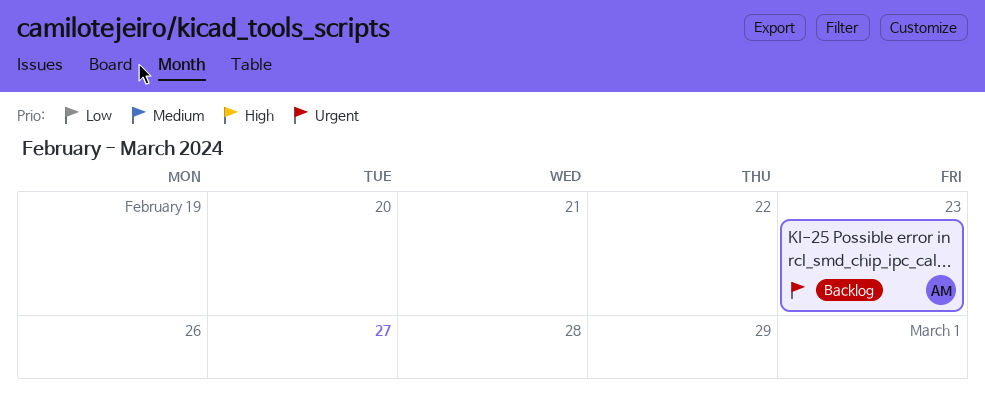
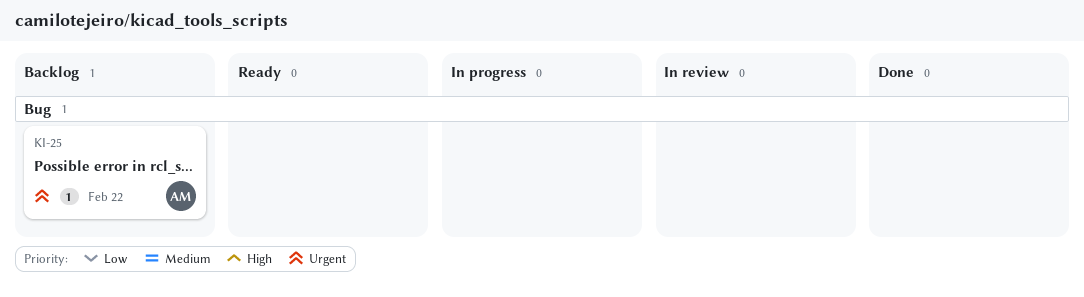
KI-25, due: Feb 23 -> Feb 22

